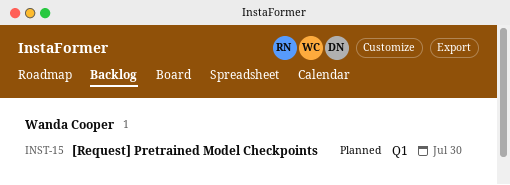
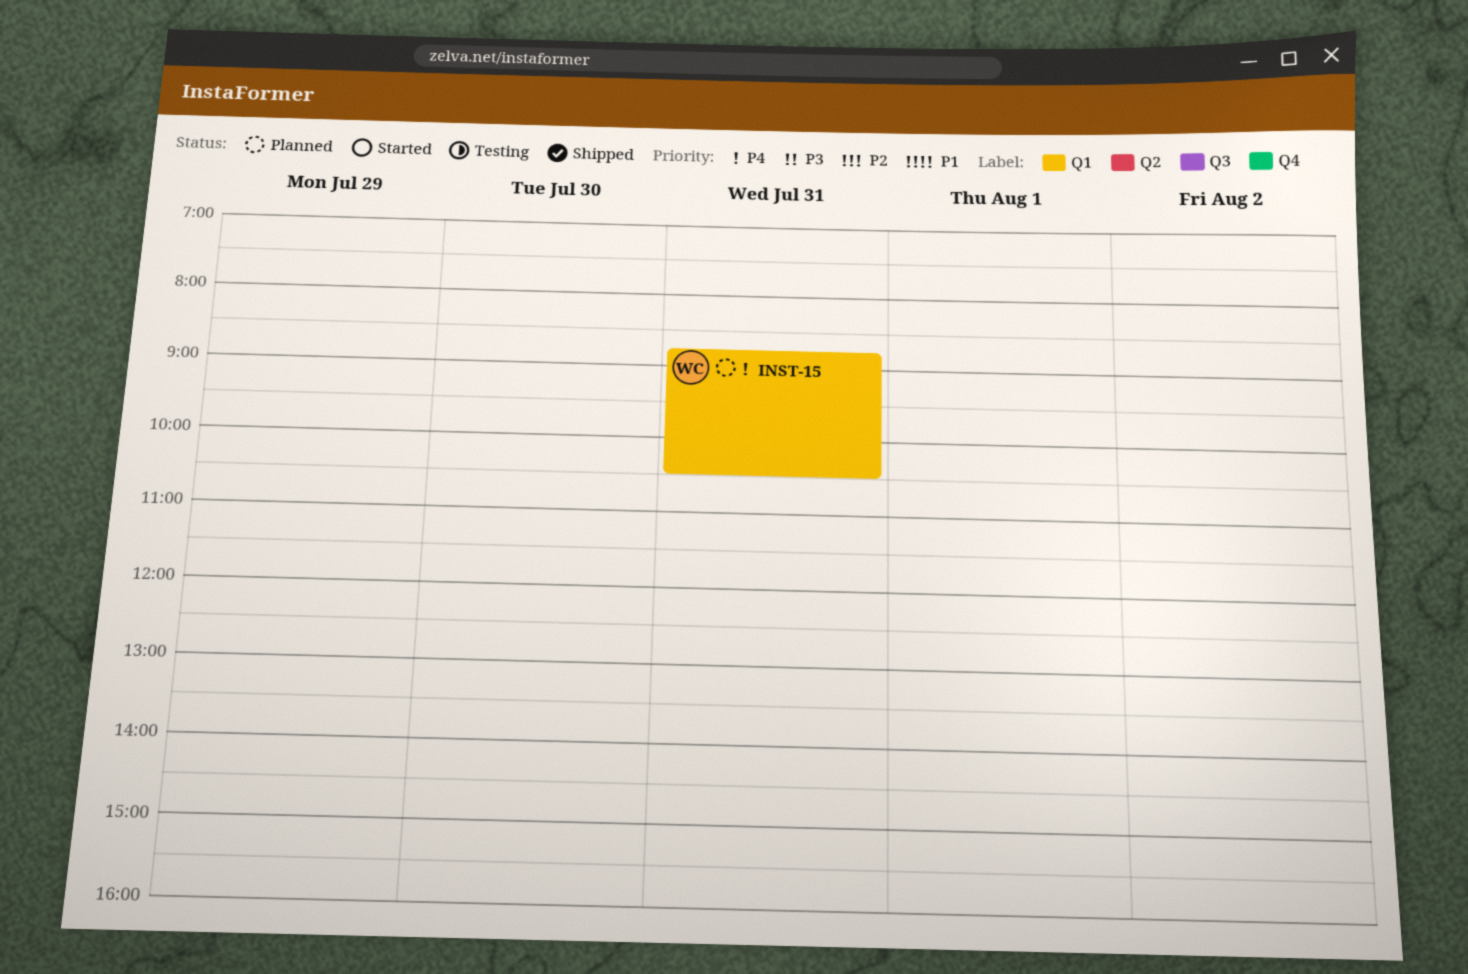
INST-15, day: Jul 30 -> Jul 31

